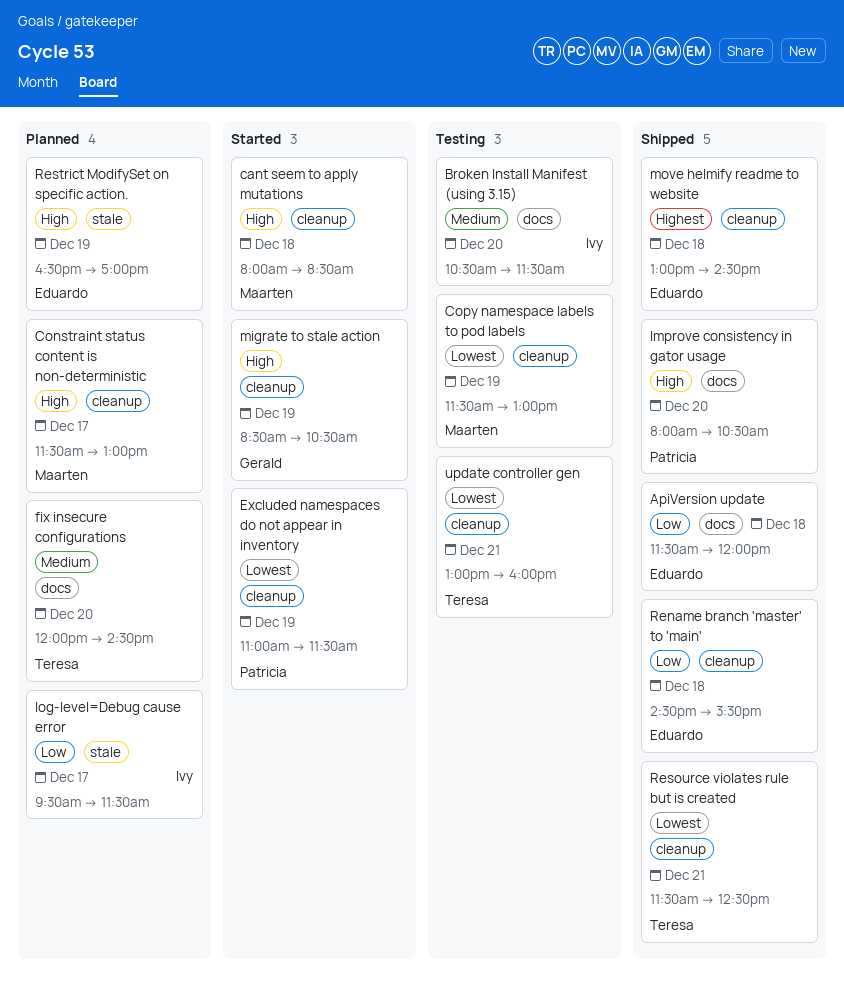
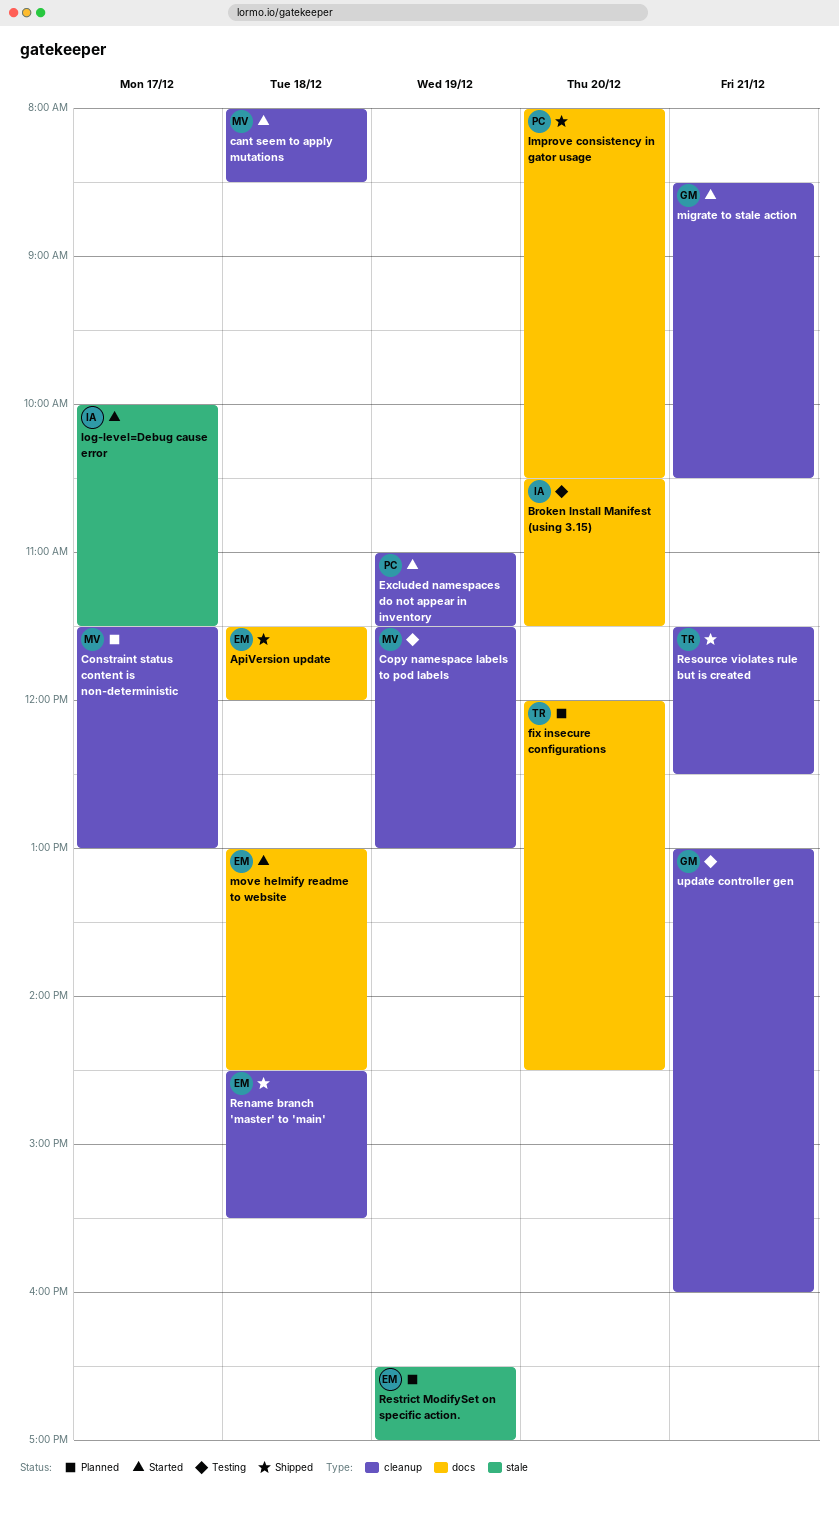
log-level=Debug cause error, status: Planned -> Started
log-level=Debug cause error, begins: 09:30 -> 10:00
migrate to stale action, day: Dec 19 -> Dec 21
move helmify readme to website, status: Shipped -> Started
move helmify readme to website, label: cleanup -> docs
update controller gen, owner: Teresa -> Gerald

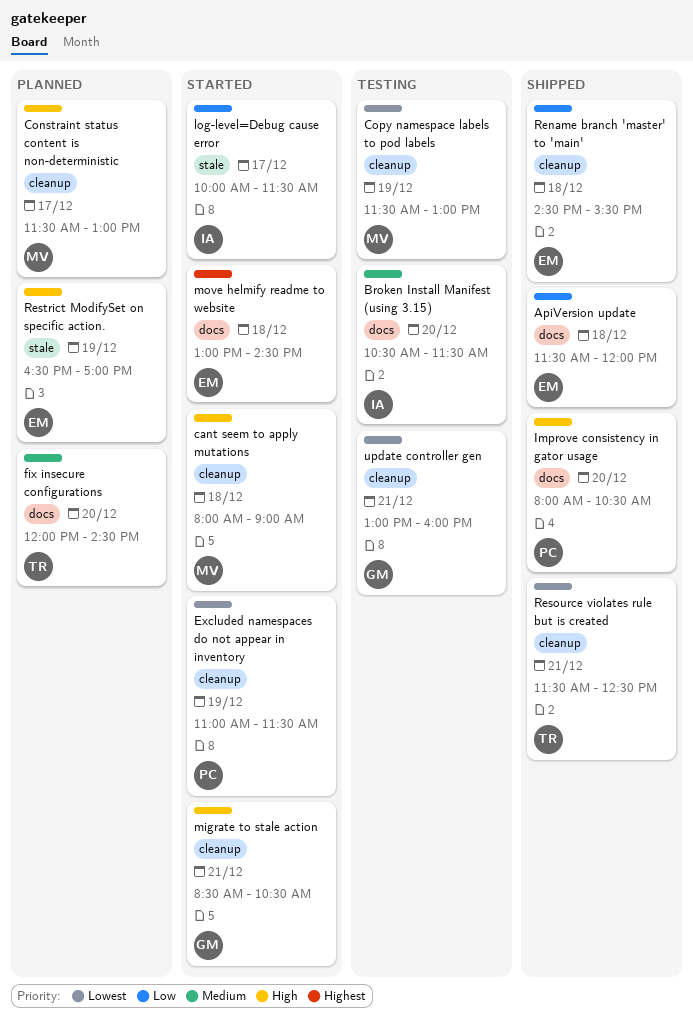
cant seem to apply mutations, ends: 08:30 -> 09:00

